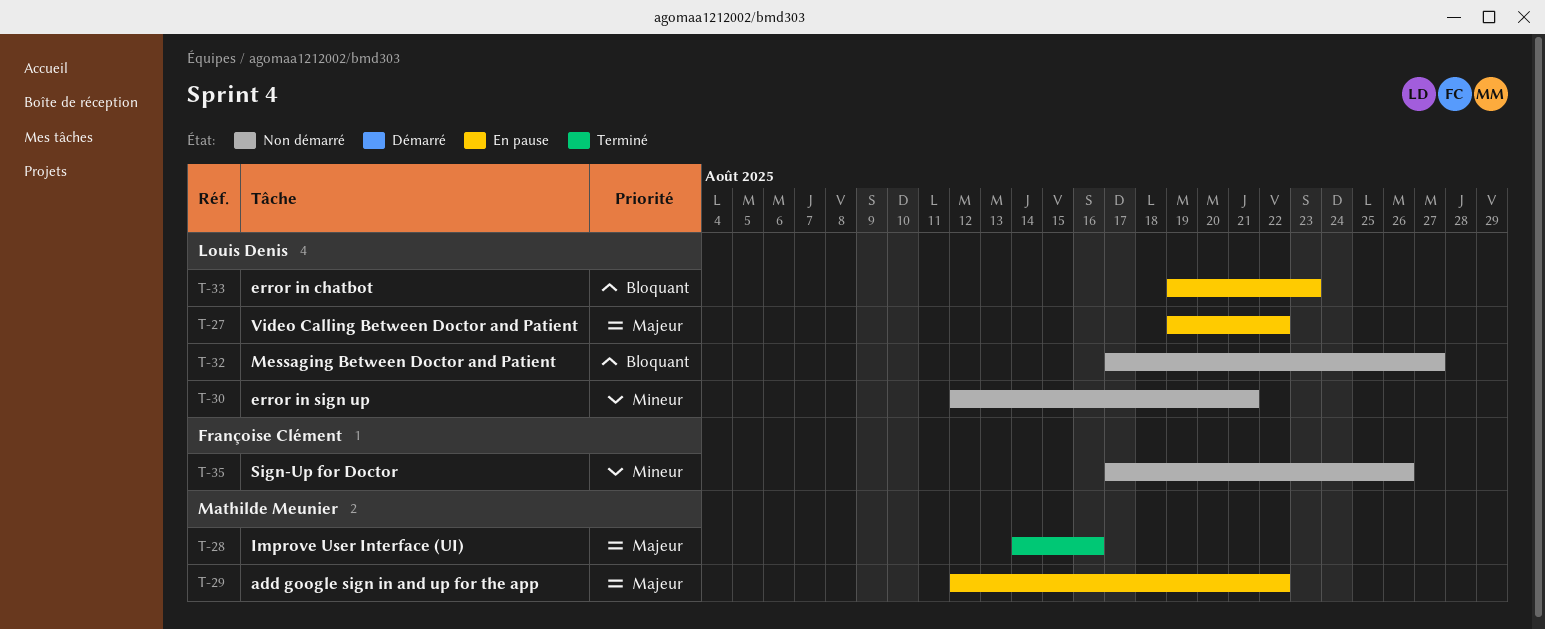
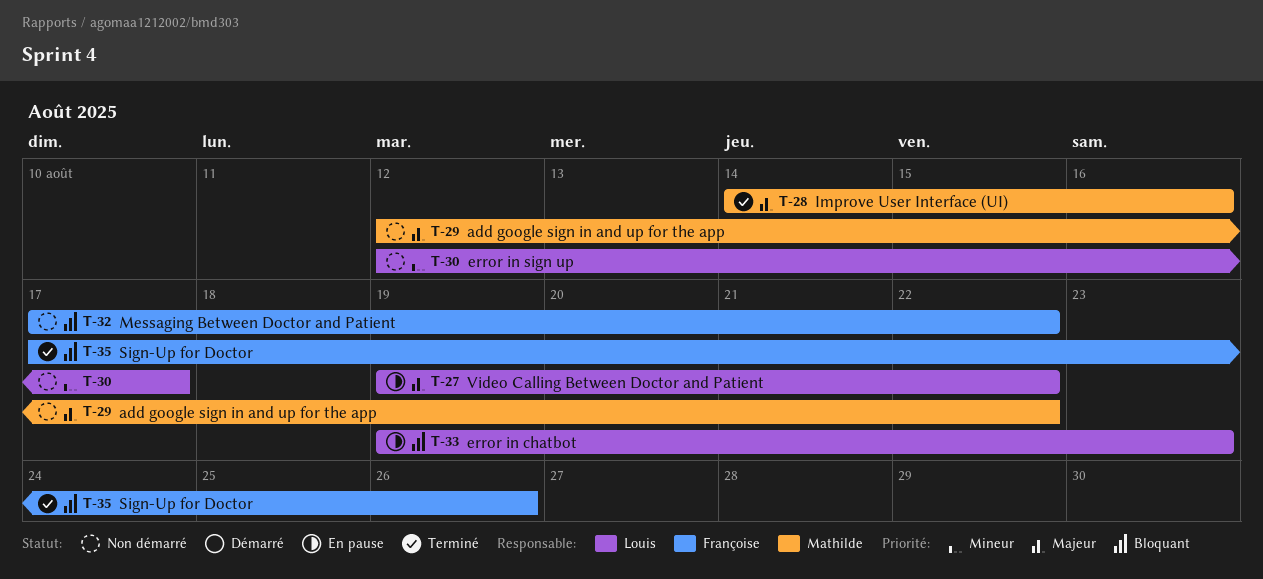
T-29, status: En pause -> Non démarré
T-30, due: Aug 21 -> Aug 17
T-32, owner: Louis Denis -> Françoise Clément
T-32, due: Aug 27 -> Aug 22
T-35, status: Non démarré -> Terminé
T-35, priority: Mineur -> Bloquant

